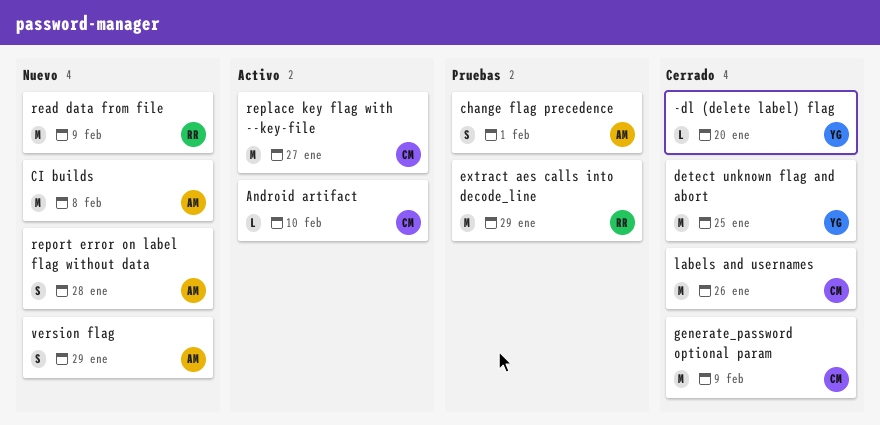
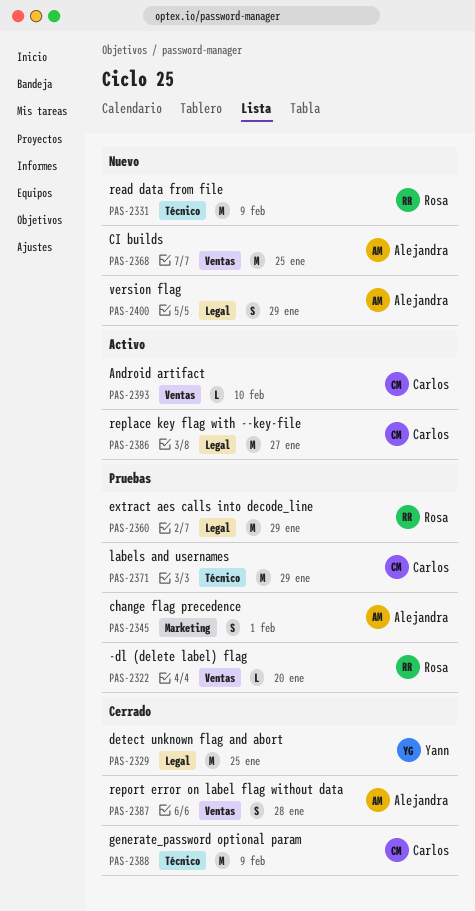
-dl (delete label) flag, status: Cerrado -> Pruebas
-dl (delete label) flag, owner: Yann -> Rosa
CI builds, due: Feb 8 -> Jan 25
labels and usernames, status: Cerrado -> Pruebas
labels and usernames, due: Jan 26 -> Jan 29
report error on label flag without data, status: Nuevo -> Cerrado

